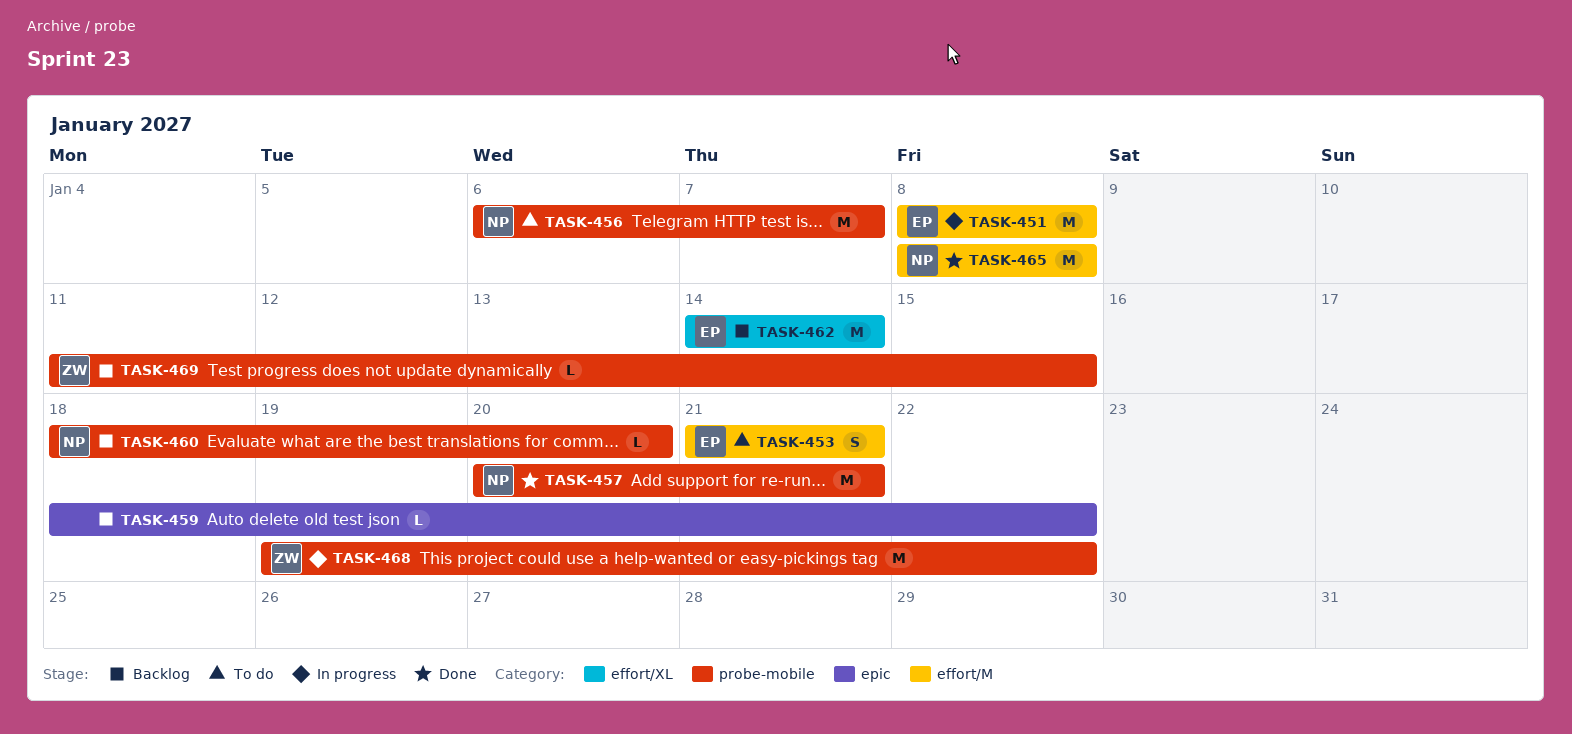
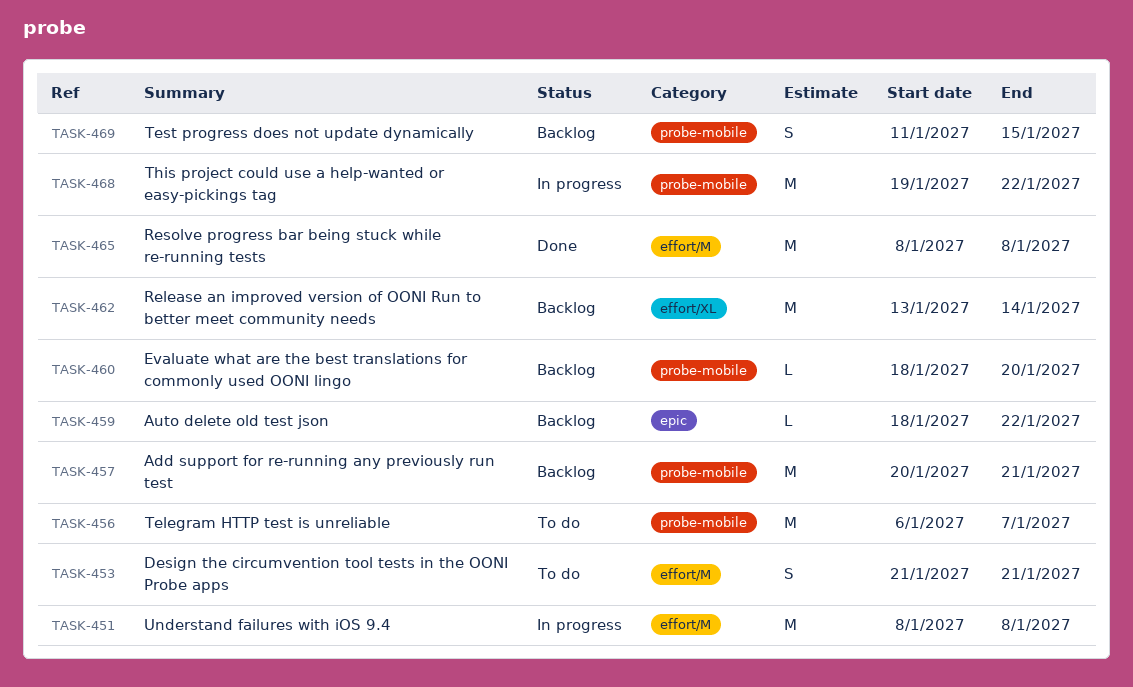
TASK-457, status: Done -> Backlog
TASK-462, start: Jan 14 -> Jan 13
TASK-469, estimate: L -> S

